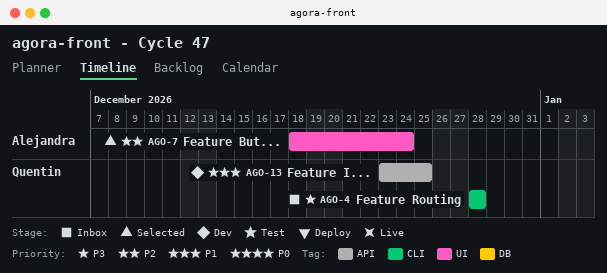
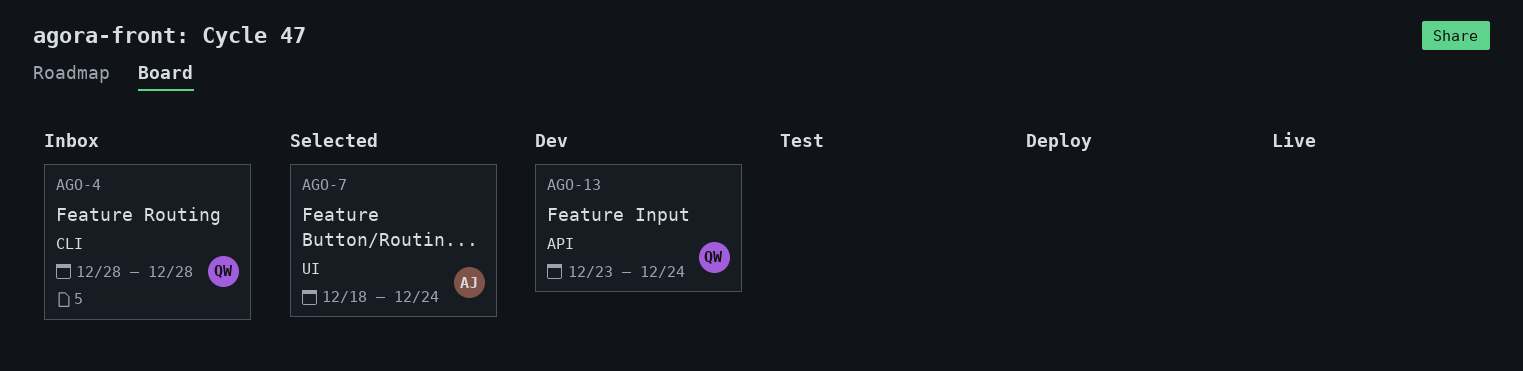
AGO-13, due: Dec 25 -> Dec 24

